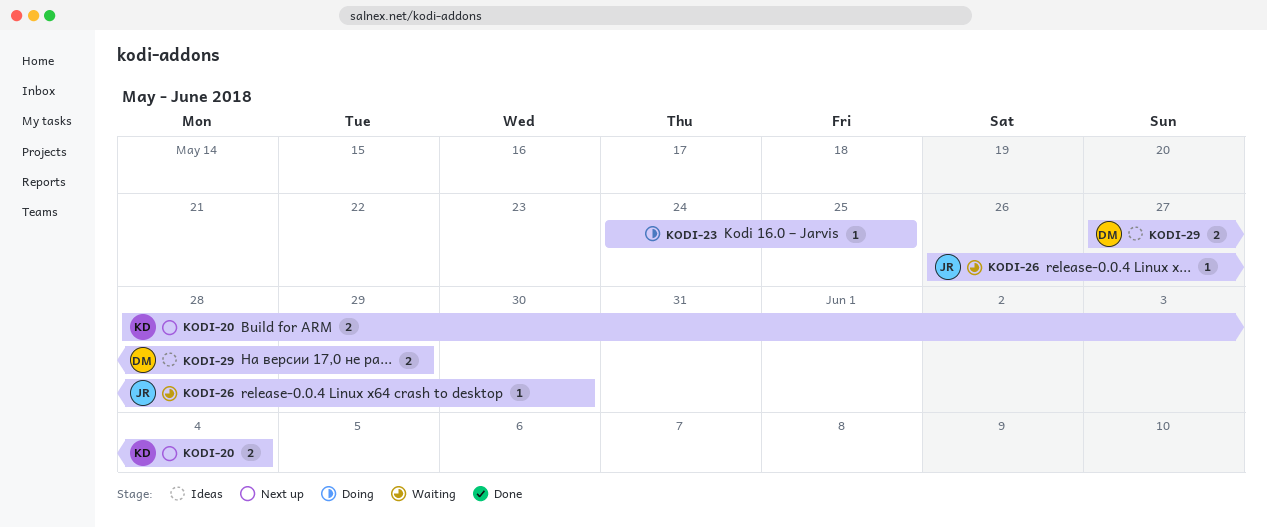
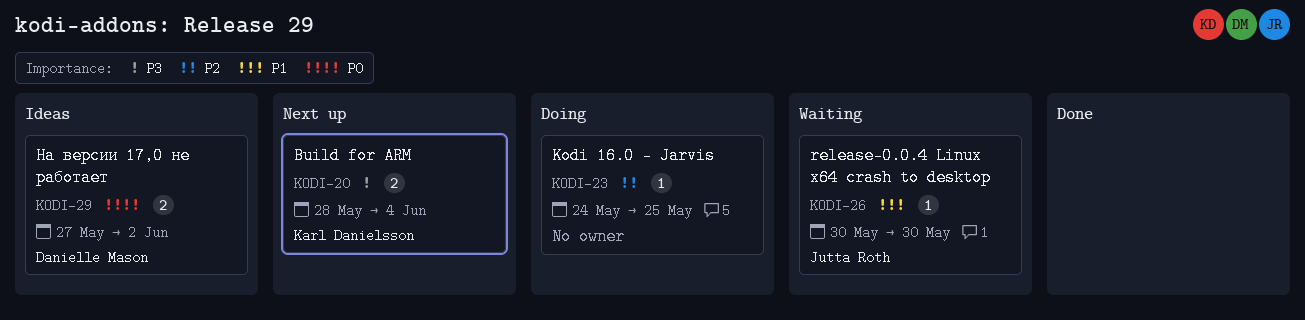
KODI-26, start: May 26 -> May 30
KODI-29, due: May 29 -> Jun 2

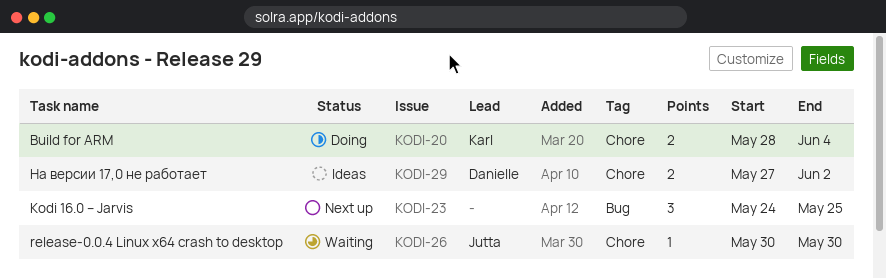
KODI-20, status: Next up -> Doing
KODI-23, status: Doing -> Next up
KODI-23, estimate: 1 -> 3

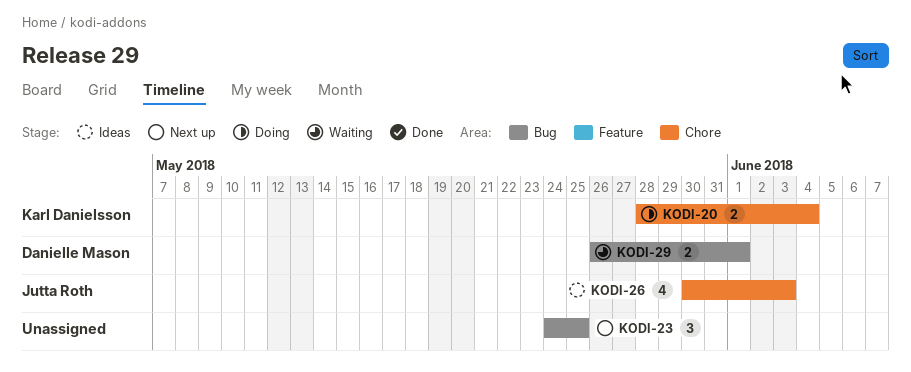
KODI-26, status: Waiting -> Ideas
KODI-26, estimate: 1 -> 4
KODI-26, due: May 30 -> Jun 3
KODI-29, status: Ideas -> Waiting
KODI-29, label: Chore -> Bug
KODI-29, start: May 27 -> May 26
KODI-29, due: Jun 2 -> Jun 1

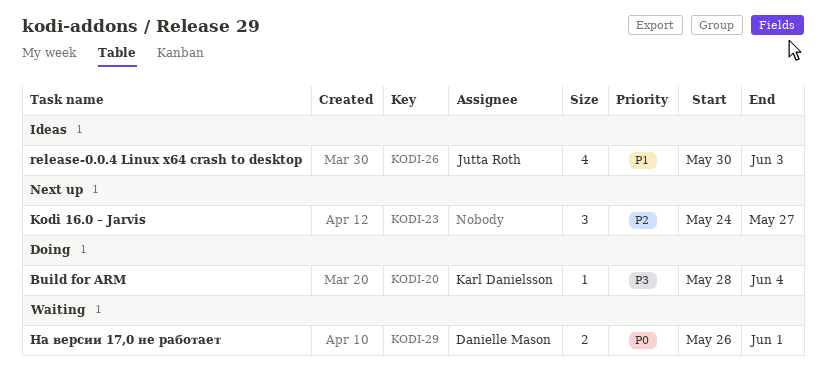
KODI-20, estimate: 2 -> 1
KODI-23, due: May 25 -> May 27

